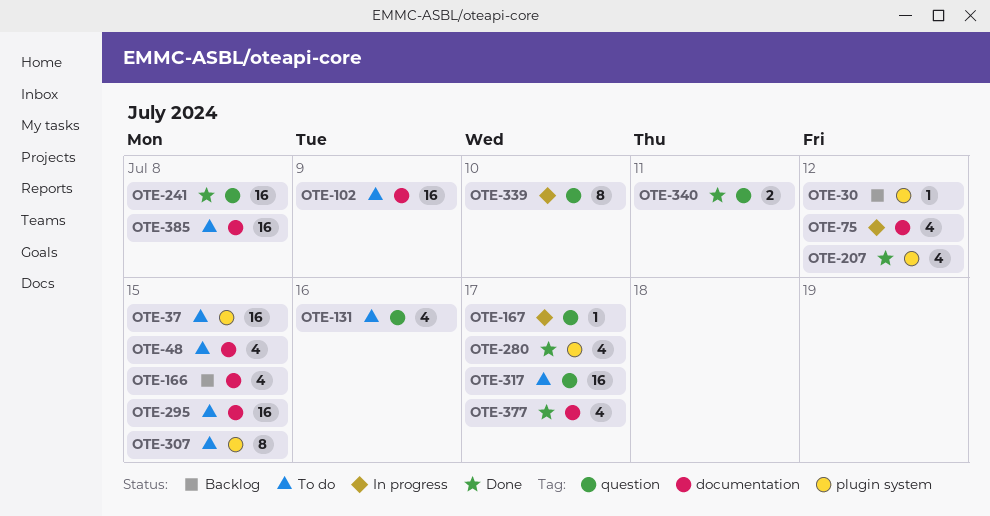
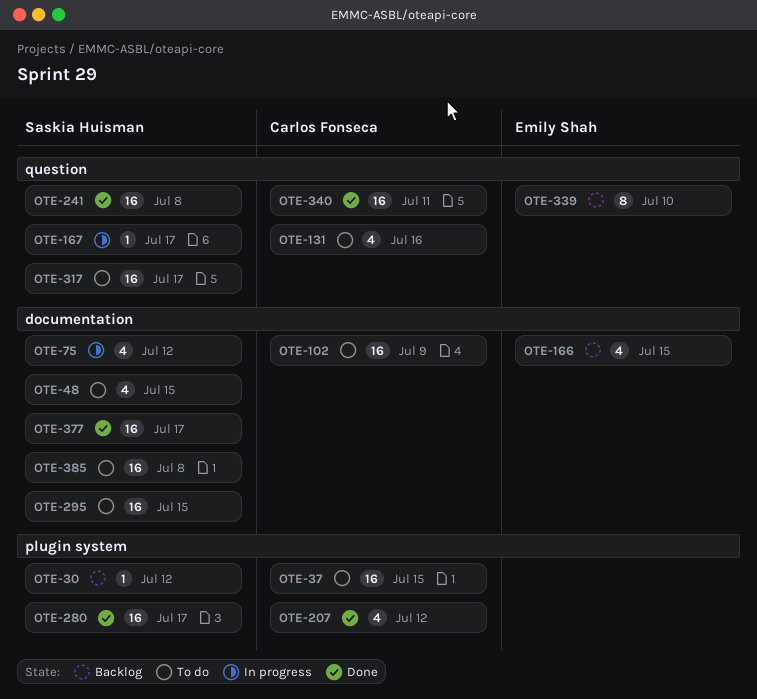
OTE-280, estimate: 4 -> 16
OTE-307: present -> none
OTE-339, status: In progress -> Backlog
OTE-340, estimate: 2 -> 16
OTE-377, estimate: 4 -> 16

